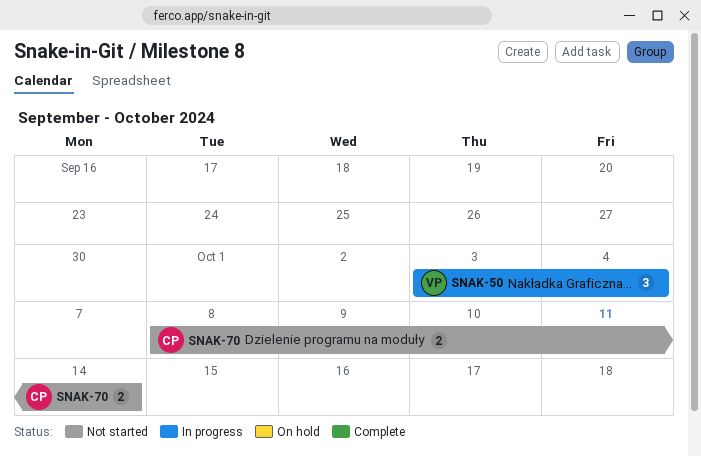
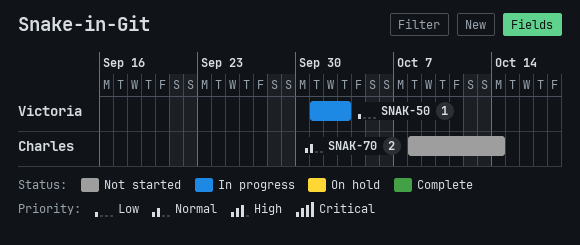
SNAK-50, estimate: 3 -> 1
SNAK-50, start: Oct 3 -> Oct 1
SNAK-50, due: Oct 4 -> Oct 3

